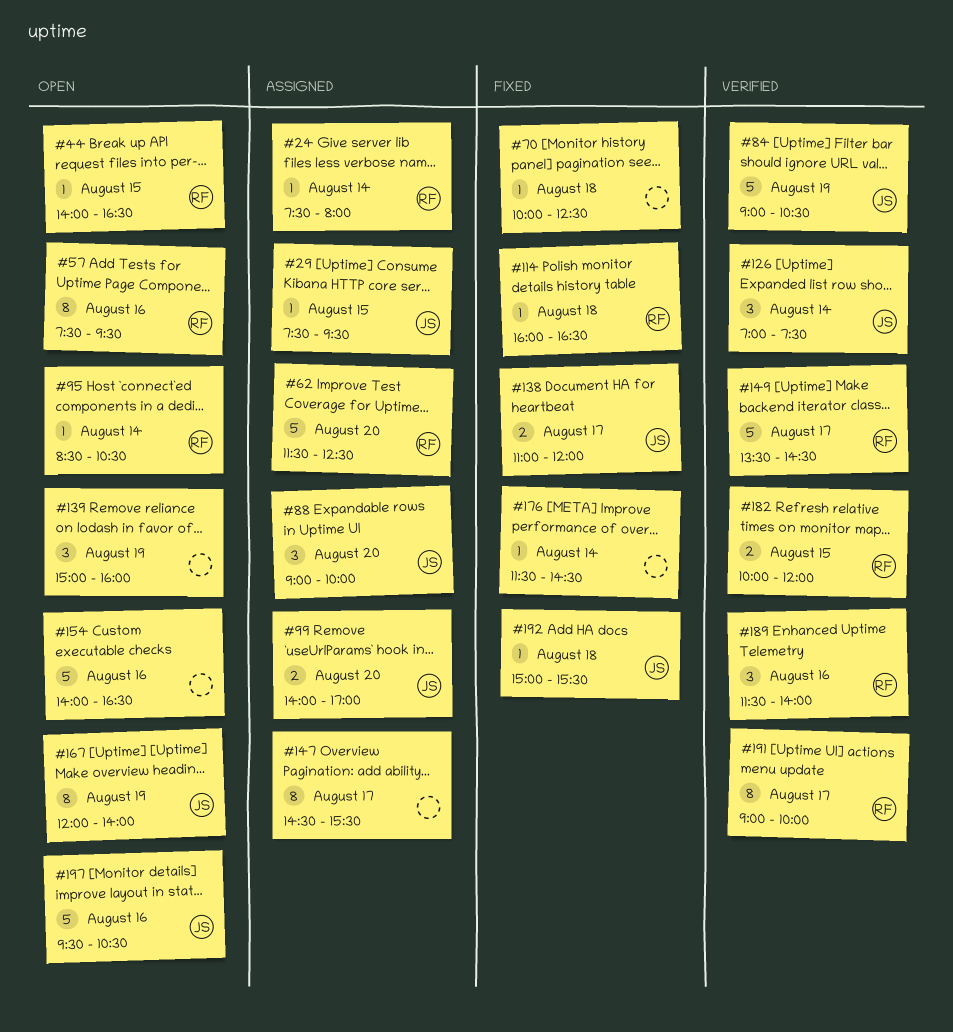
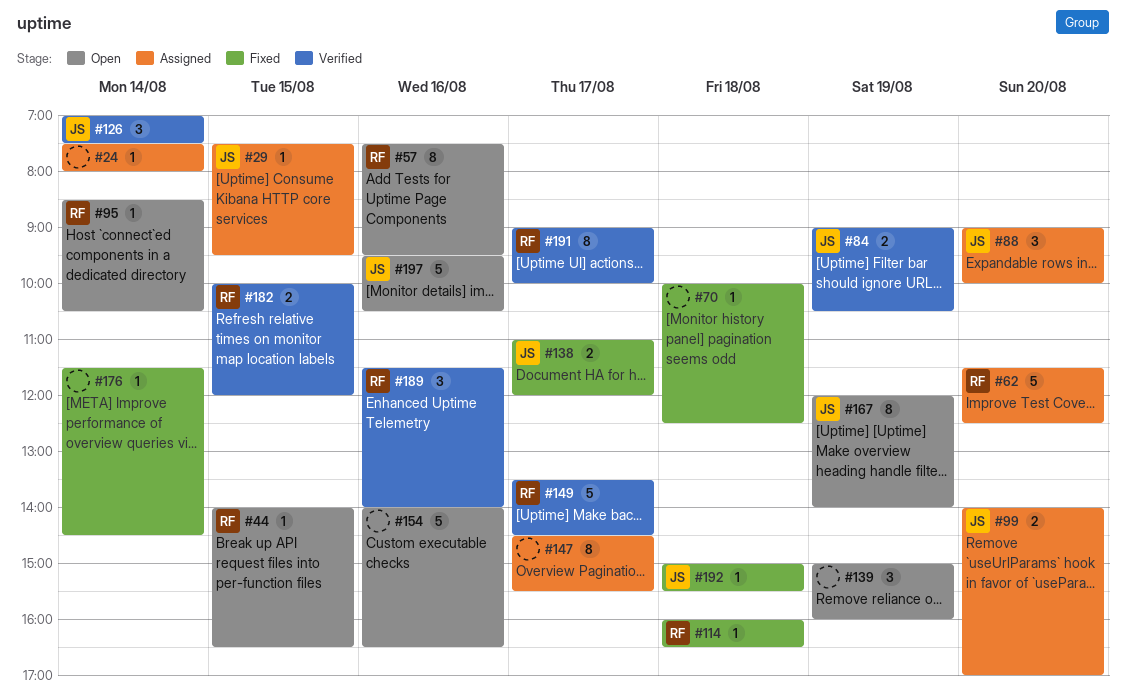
#24, owner: RF -> none
#84, estimate: 5 -> 2

